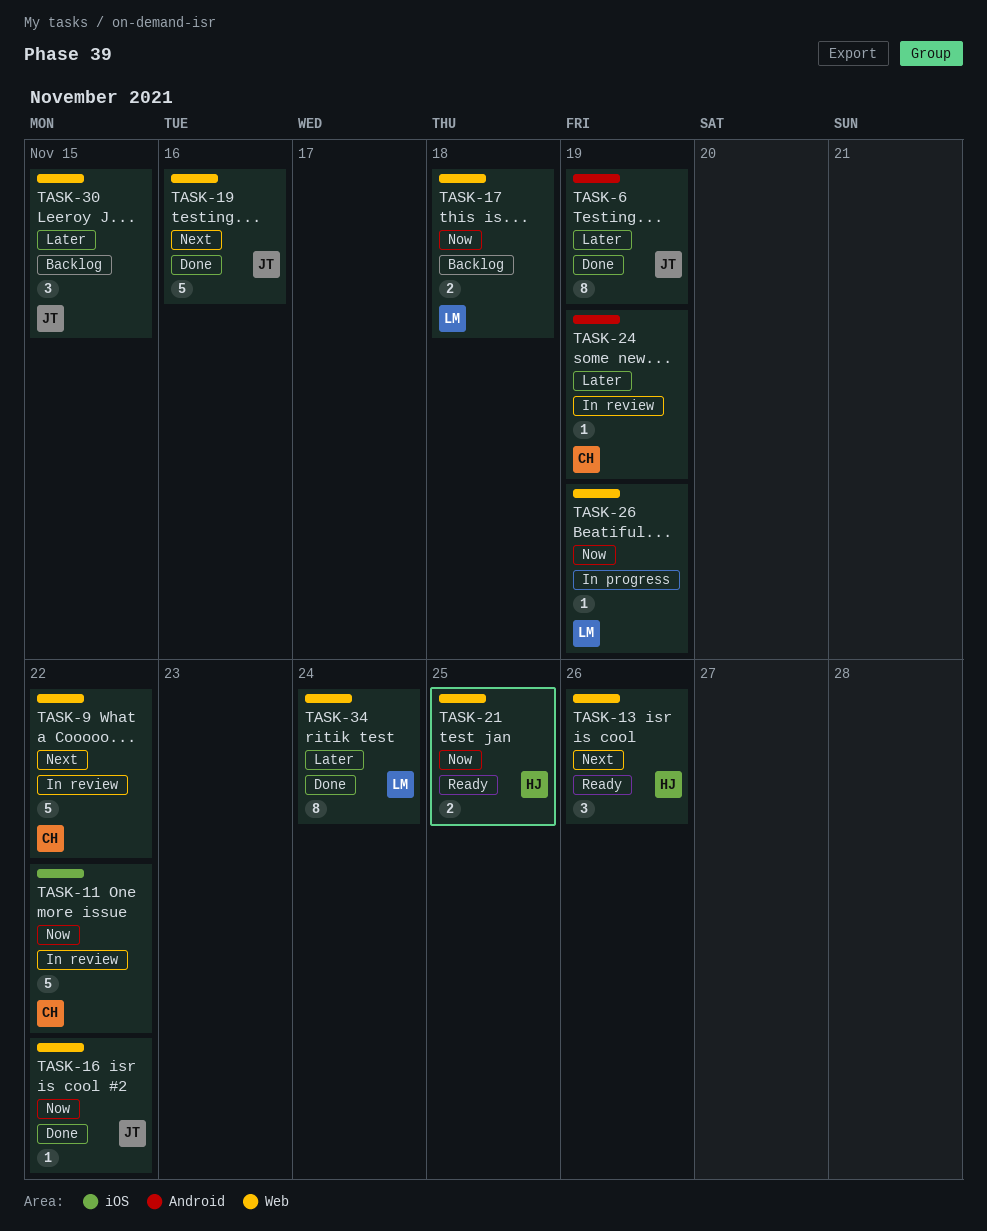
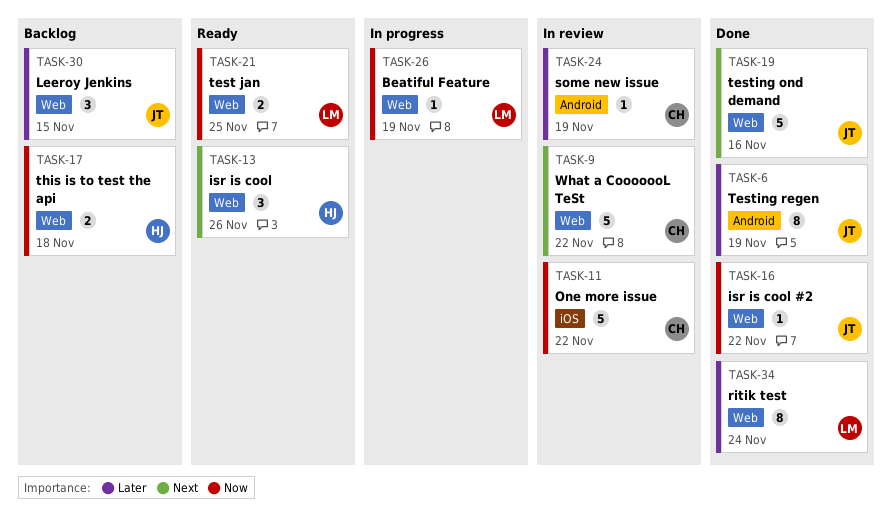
TASK-17, owner: LM -> HJ
TASK-21, owner: HJ -> LM

